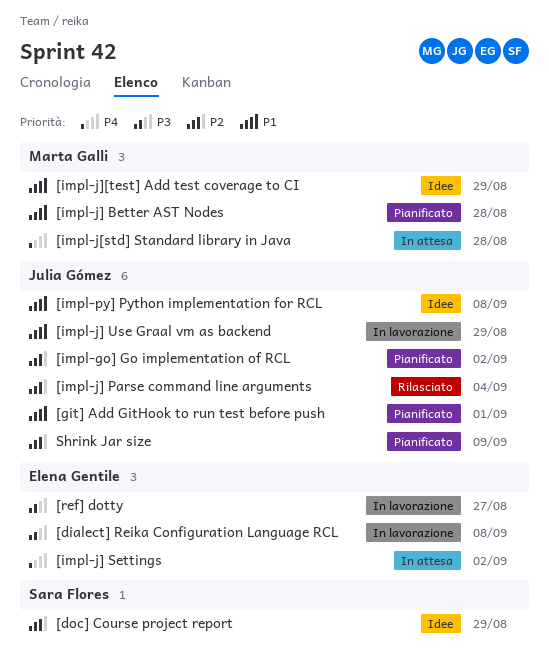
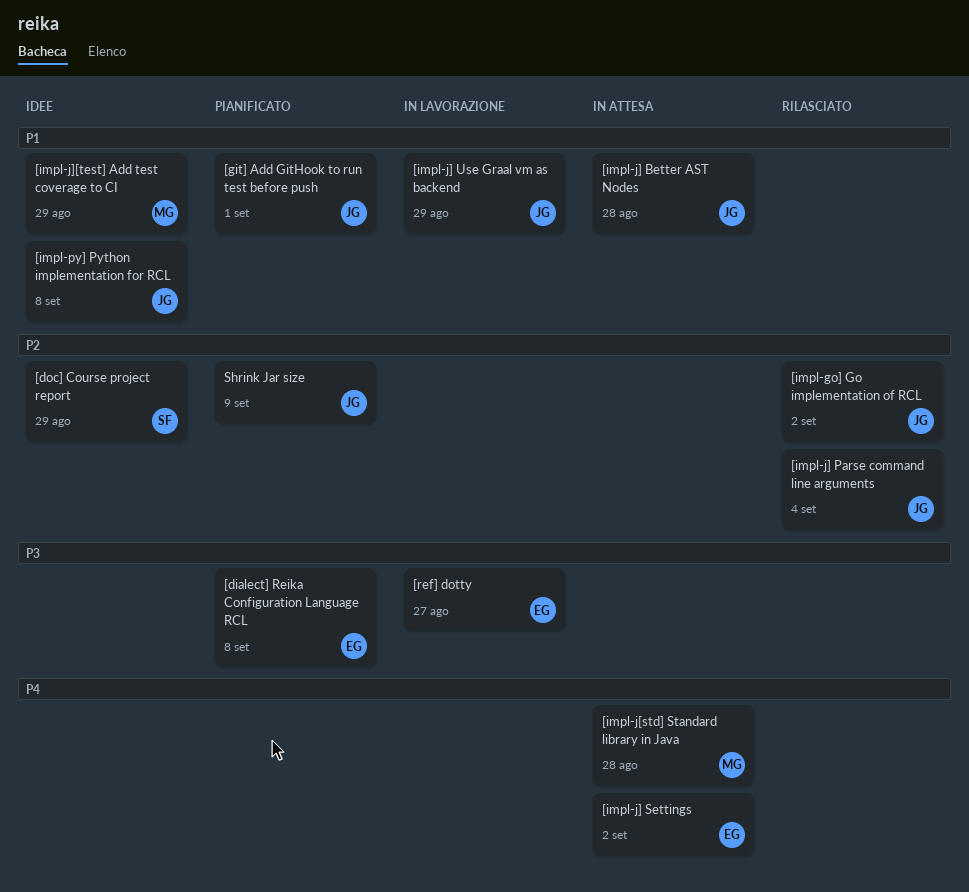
[dialect] Reika Configuration Language RCL, status: In lavorazione -> Pianificato
[impl-go] Go implementation of RCL, status: Pianificato -> Rilasciato
[impl-j] Better AST Nodes, status: Pianificato -> In attesa
[impl-j] Better AST Nodes, owner: Marta Galli -> Julia Gómez

